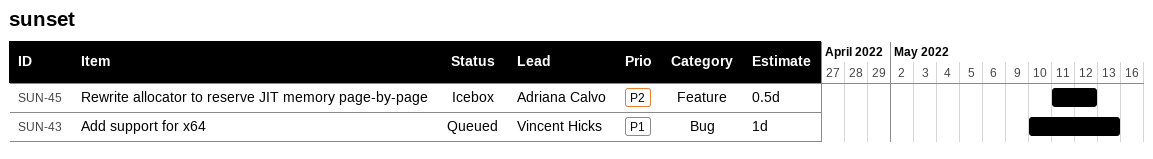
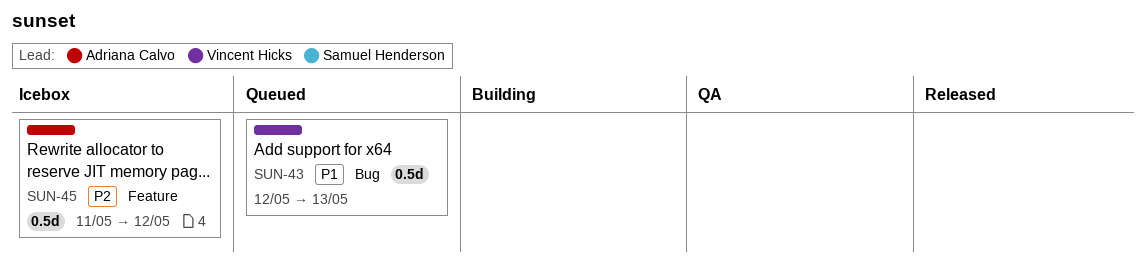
SUN-43, estimate: 1d -> 0.5d
SUN-43, start: May 10 -> May 12

